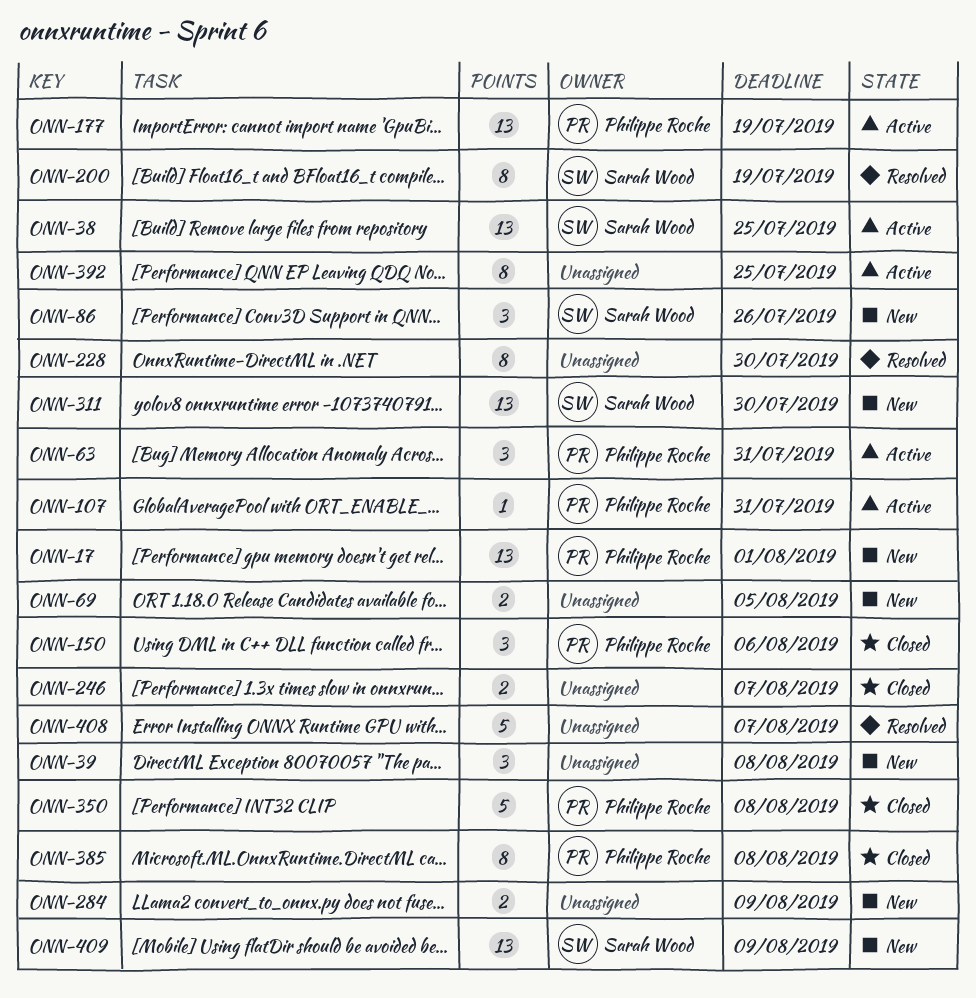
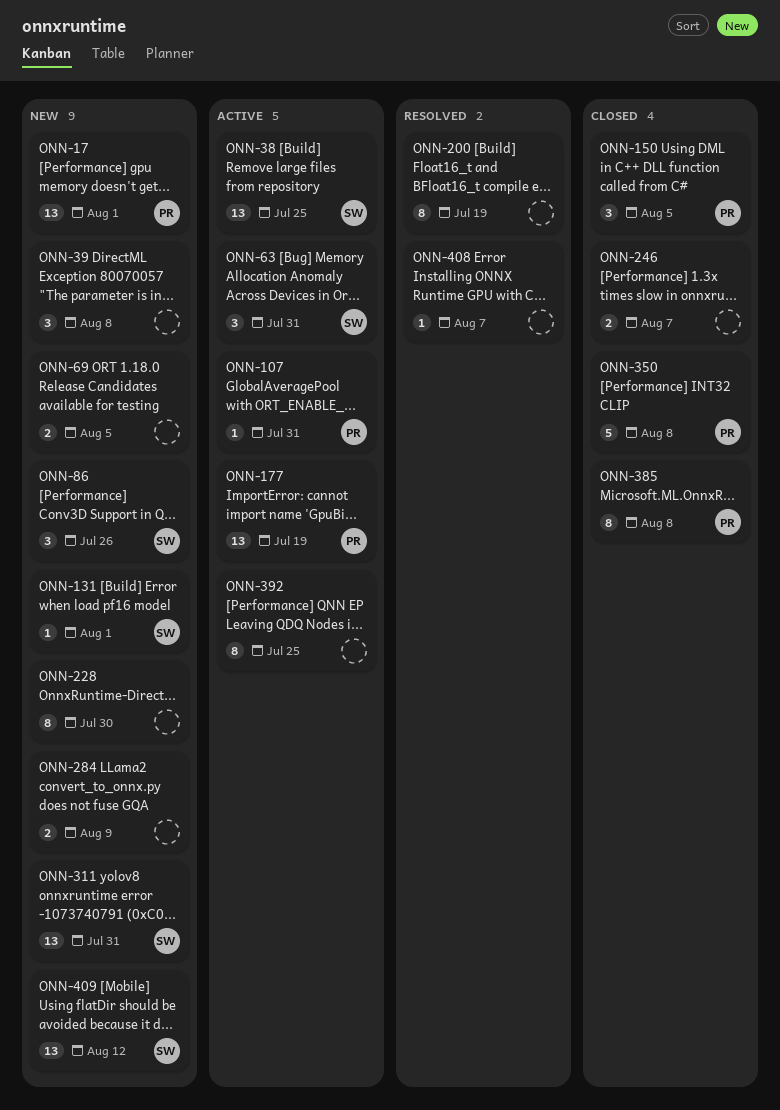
ONN-63, owner: Philippe Roche -> Sarah Wood
ONN-131: none -> present
ONN-150, due: Aug 6 -> Aug 5
ONN-200, owner: Sarah Wood -> none
ONN-228, status: Resolved -> New
ONN-311, due: Jul 30 -> Jul 31
ONN-408, estimate: 5 -> 1
ONN-409, due: Aug 9 -> Aug 12

